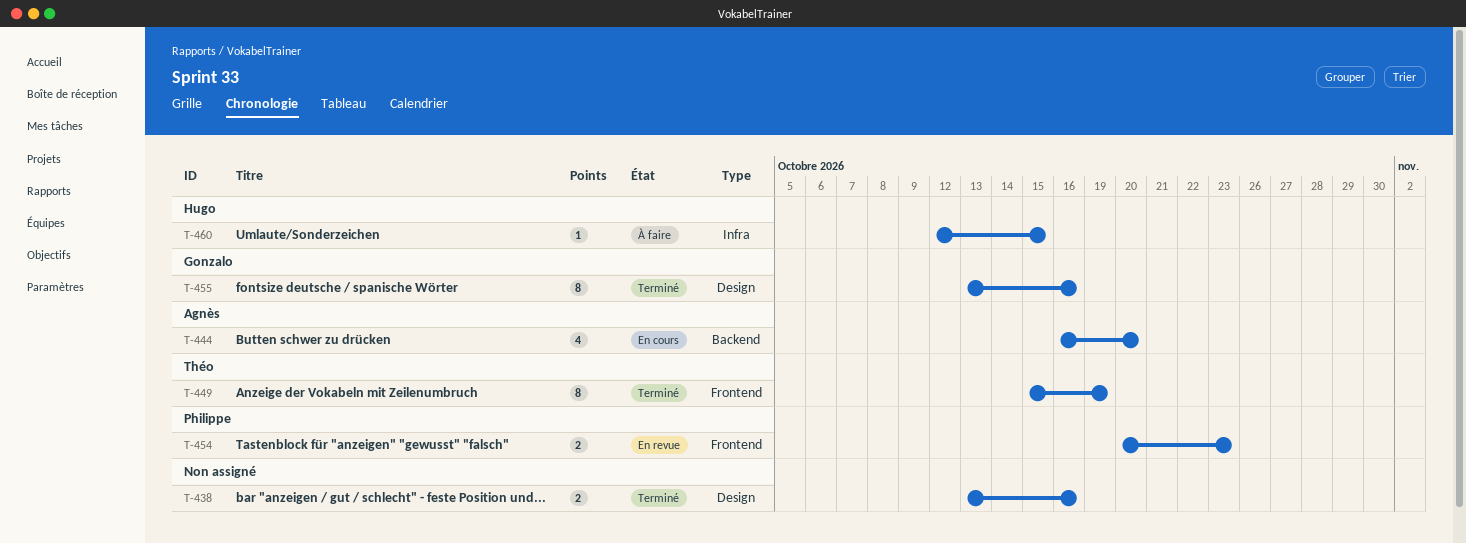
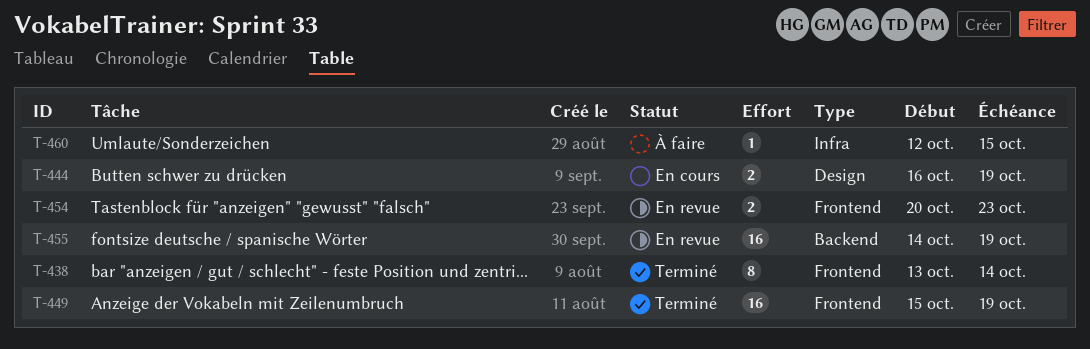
T-438, label: Design -> Frontend
T-438, estimate: 2 -> 8
T-438, due: Oct 16 -> Oct 14
T-444, label: Backend -> Design
T-444, estimate: 4 -> 2
T-444, due: Oct 20 -> Oct 19
T-449, estimate: 8 -> 16
T-455, status: Terminé -> En revue
T-455, label: Design -> Backend
T-455, estimate: 8 -> 16
T-455, start: Oct 13 -> Oct 14
T-455, due: Oct 16 -> Oct 19

